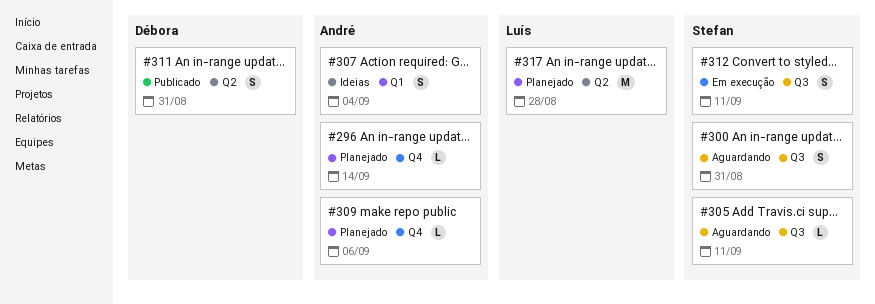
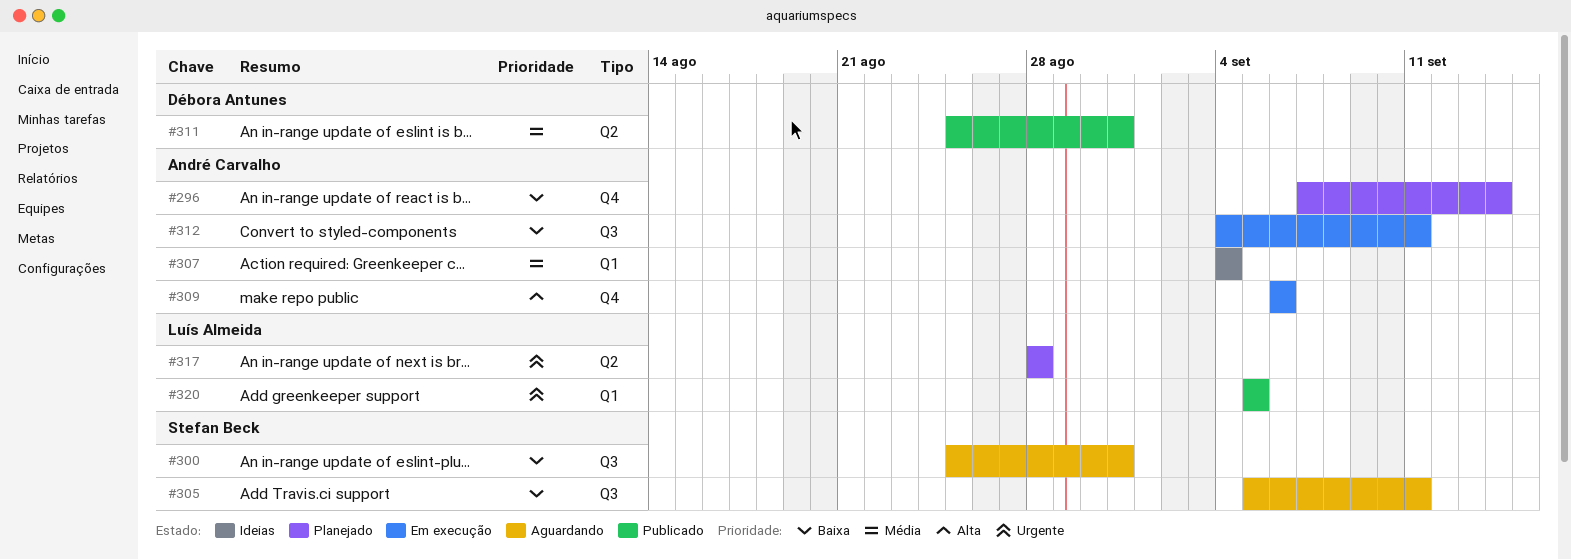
#309, status: Planejado -> Em execução
#312, owner: Stefan Beck -> André Carvalho
#320: none -> present

